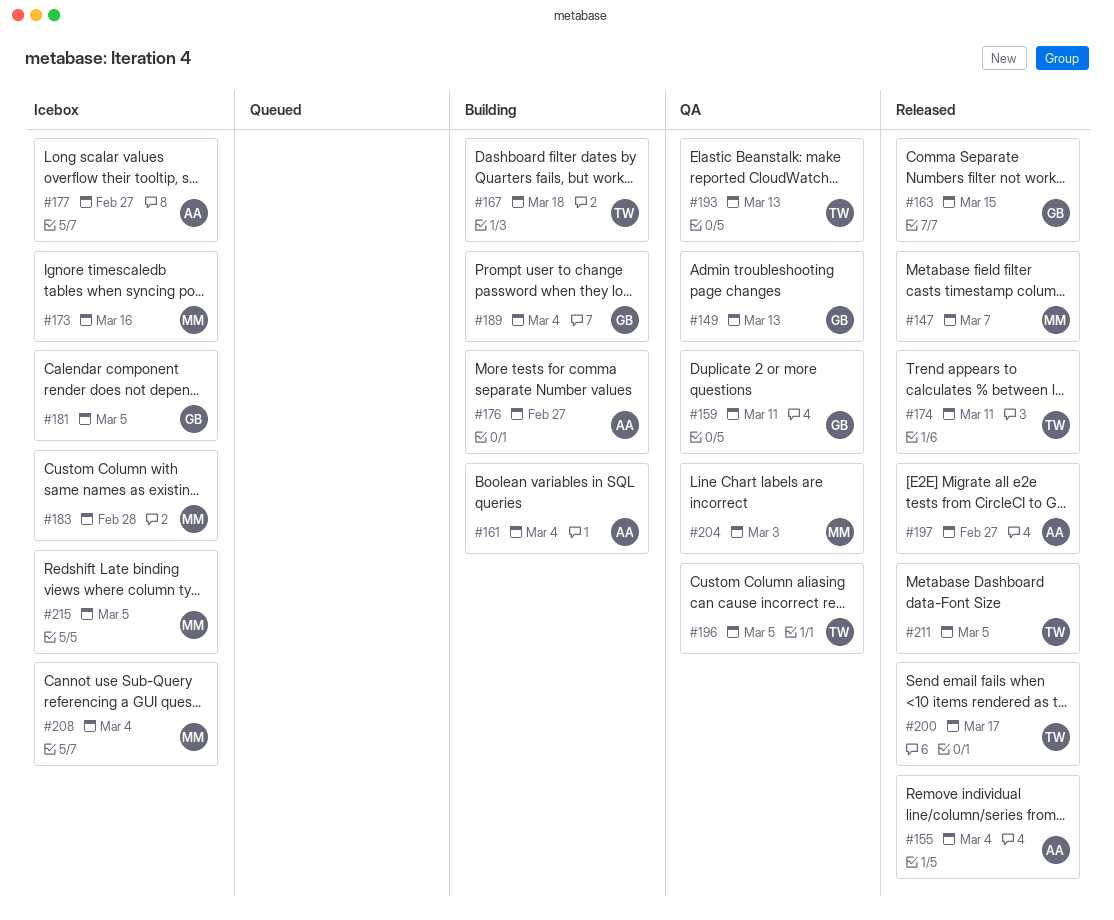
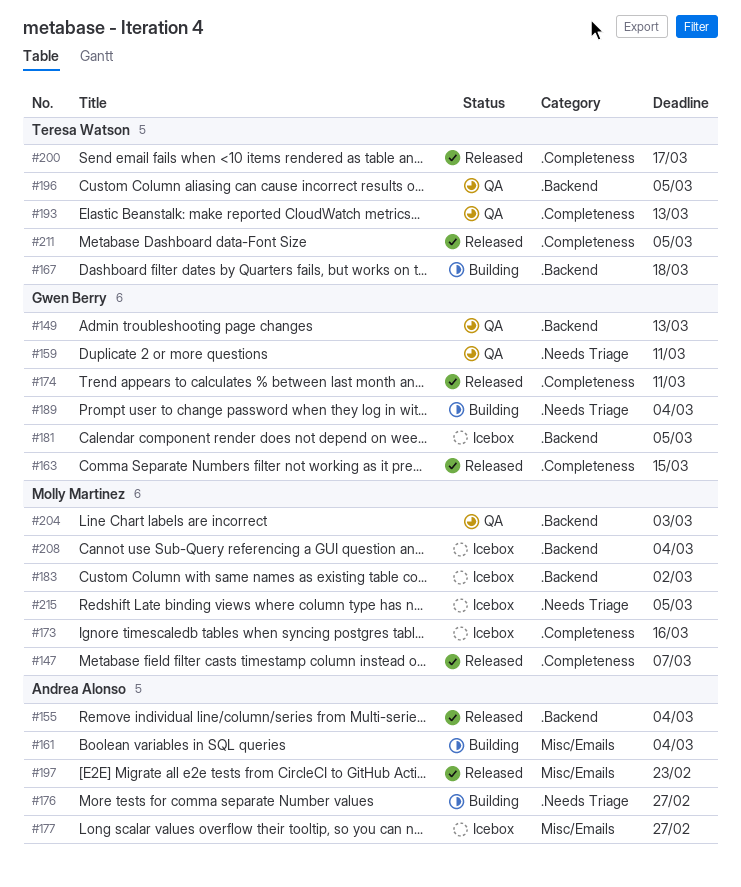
#174, owner: Teresa Watson -> Gwen Berry
#183, due: Feb 28 -> Mar 2
#197, due: Feb 27 -> Feb 23

